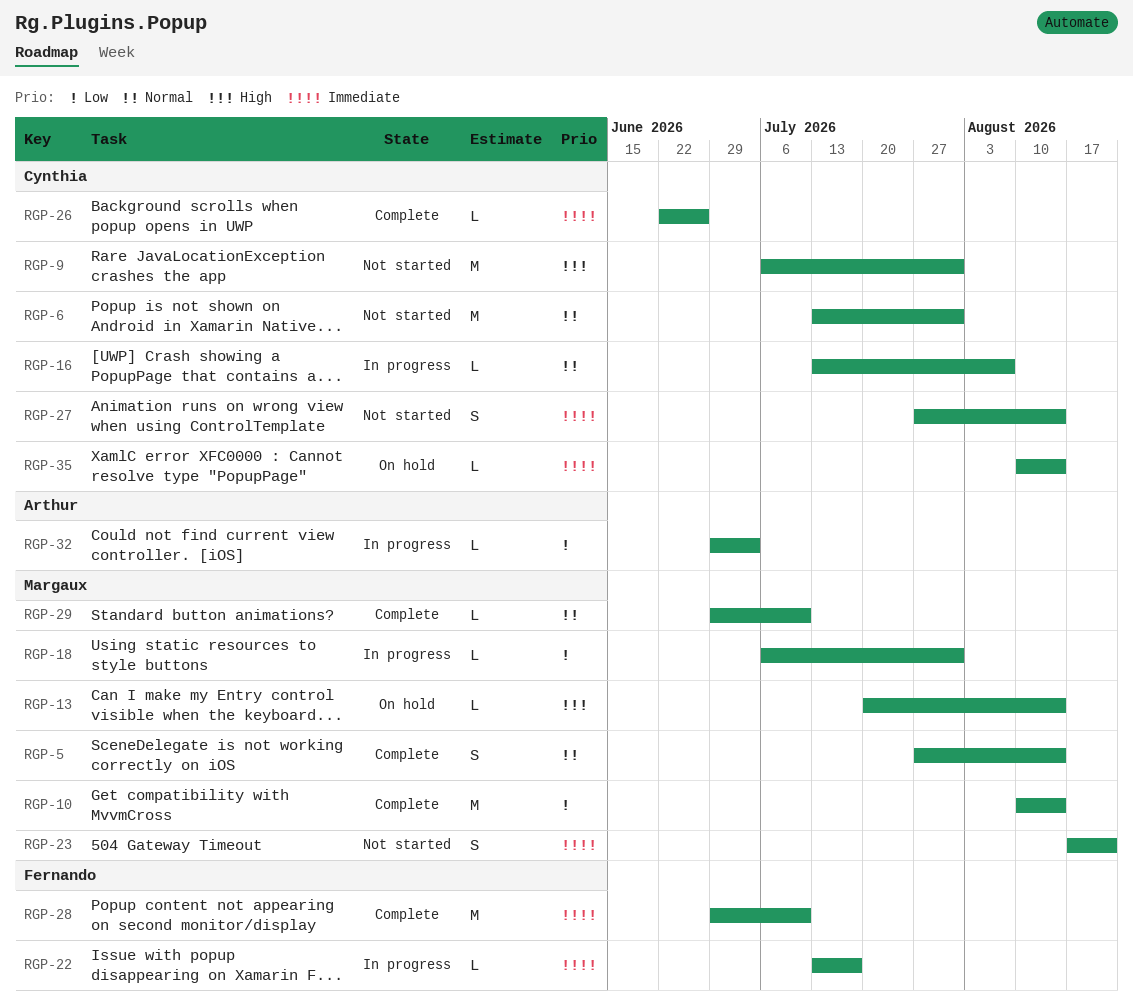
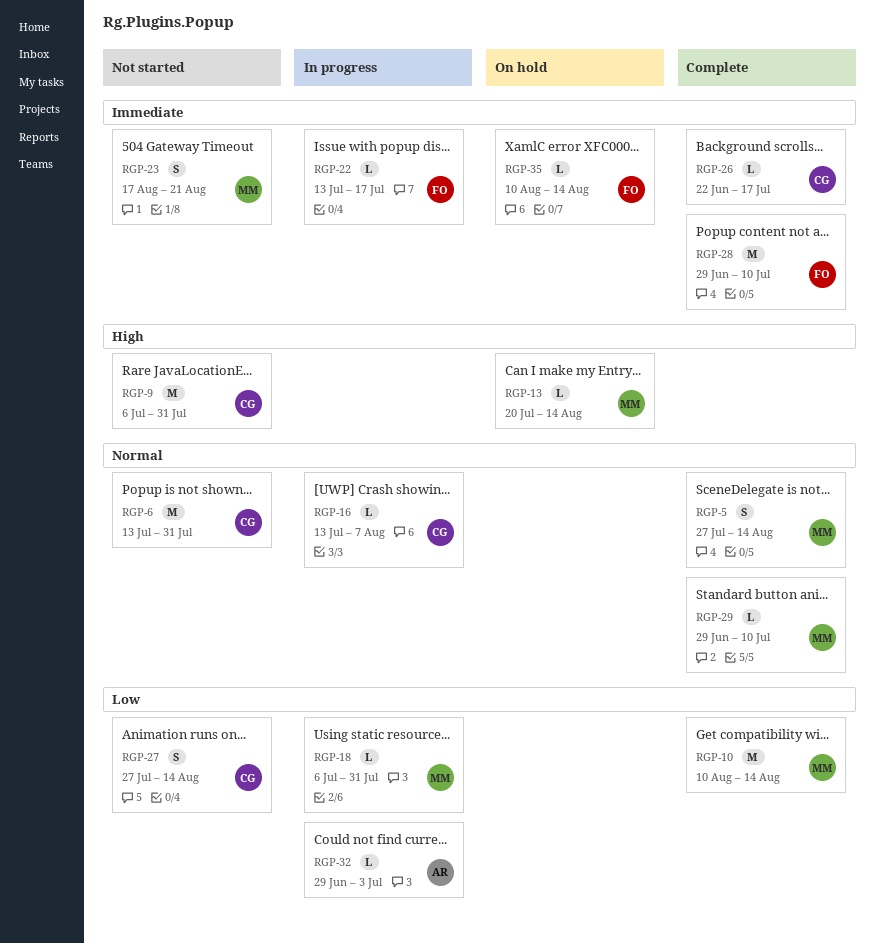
RGP-26, due: Jun 26 -> Jul 17
RGP-27, priority: Immediate -> Low
RGP-35, owner: Cynthia -> Fernando

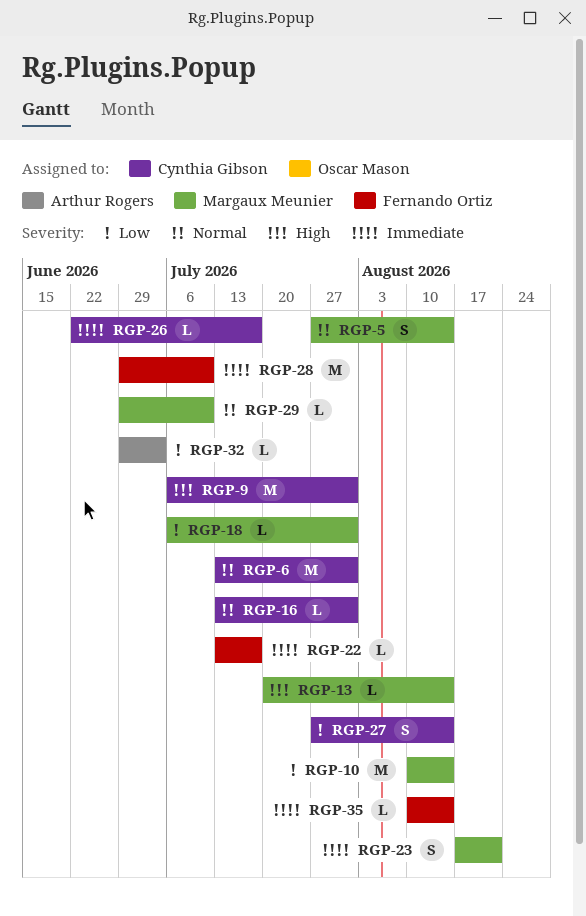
RGP-16, due: Aug 7 -> Jul 31

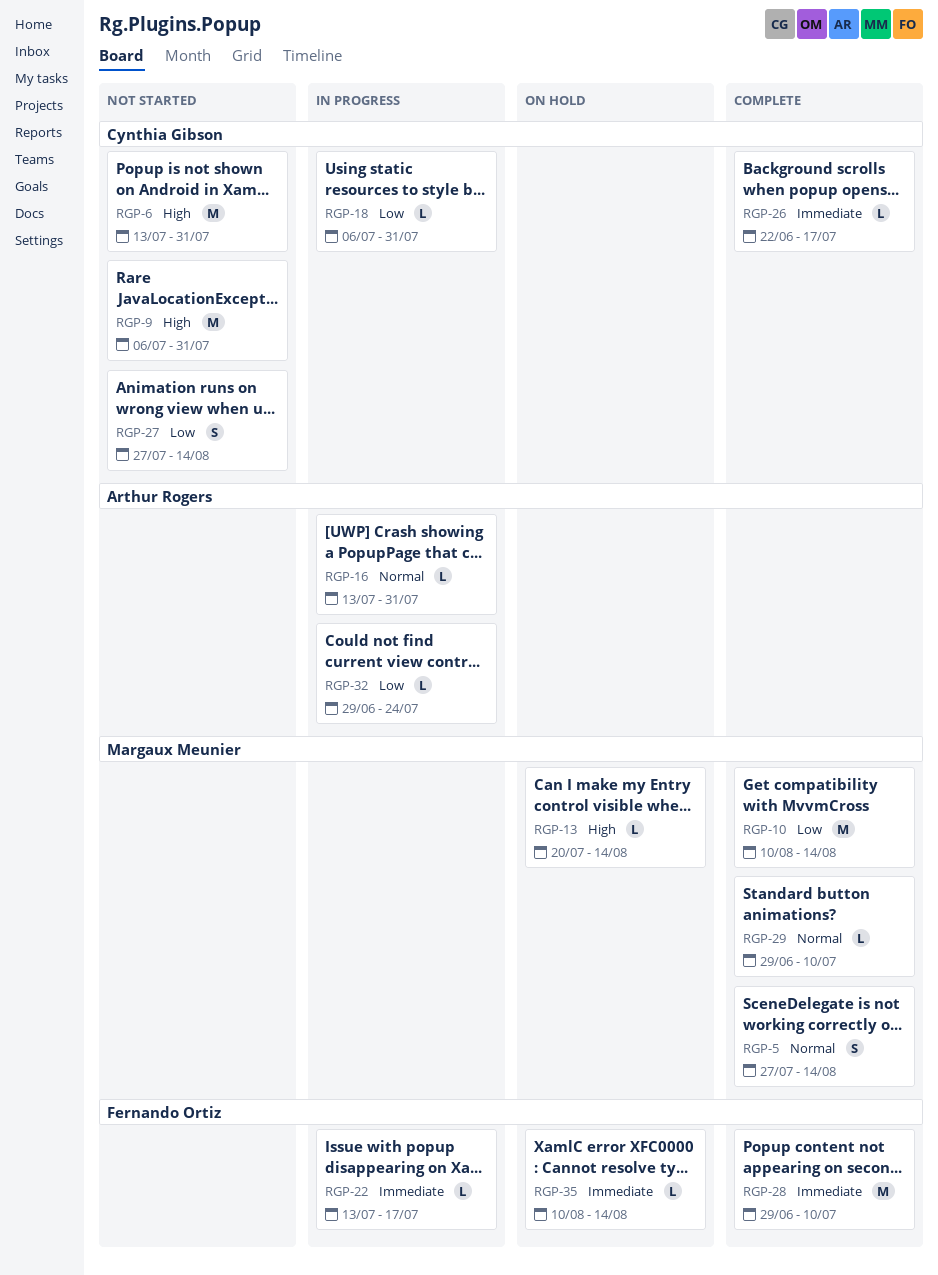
RGP-6, priority: Normal -> High
RGP-16, owner: Cynthia Gibson -> Arthur Rogers
RGP-18, owner: Margaux Meunier -> Cynthia Gibson
RGP-23: present -> none
RGP-32, due: Jul 3 -> Jul 24

